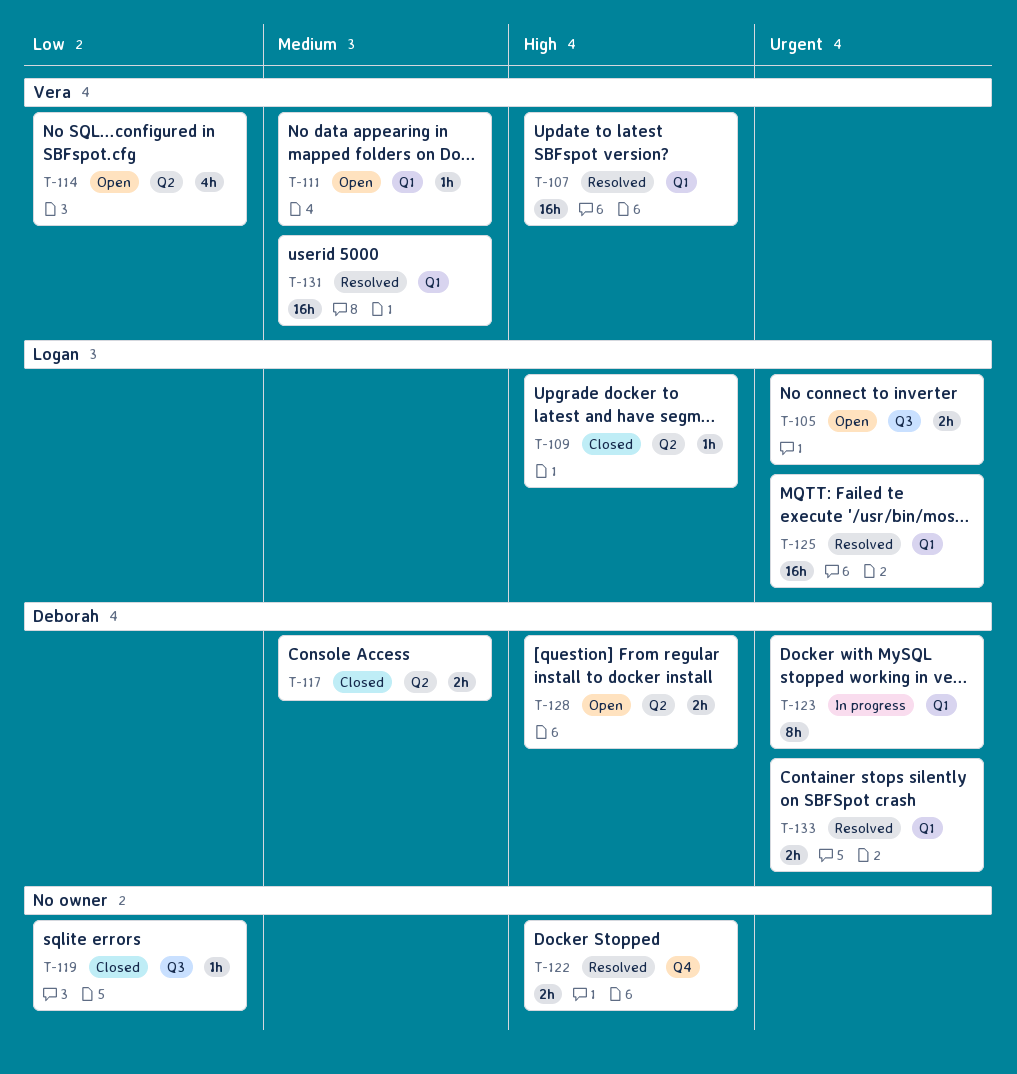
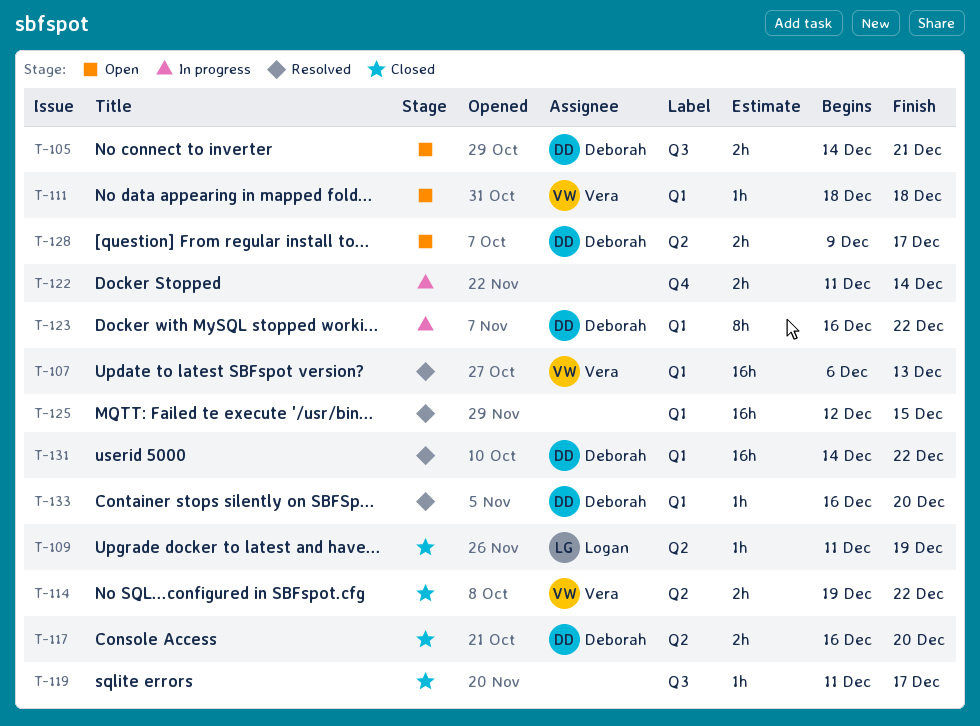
T-105, owner: Logan -> Deborah
T-114, status: Open -> Closed
T-114, estimate: 4h -> 2h
T-122, status: Resolved -> In progress
T-125, owner: Logan -> none
T-131, owner: Vera -> Deborah
T-133, estimate: 2h -> 1h

